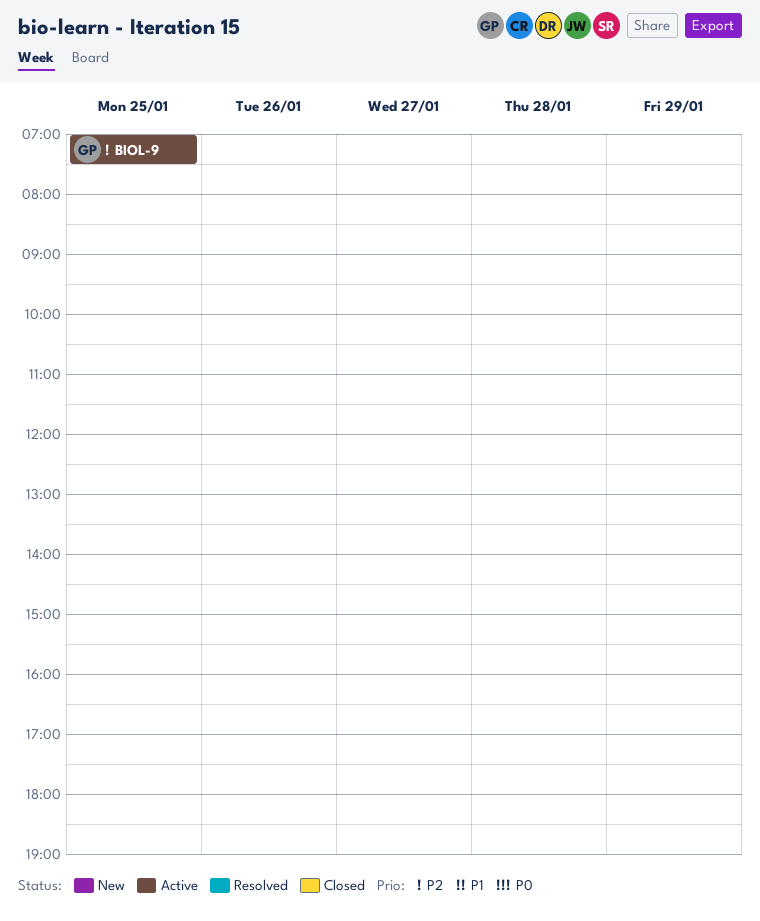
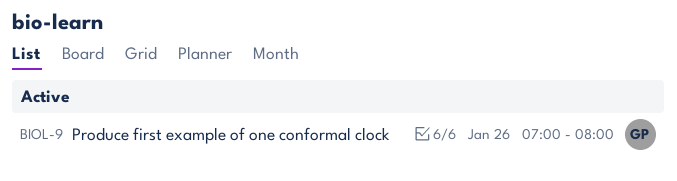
BIOL-9, day: Jan 25 -> Jan 26
BIOL-9, ends: 07:30 -> 08:00

